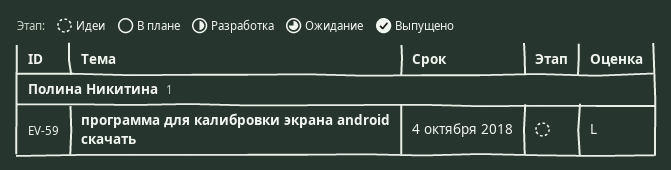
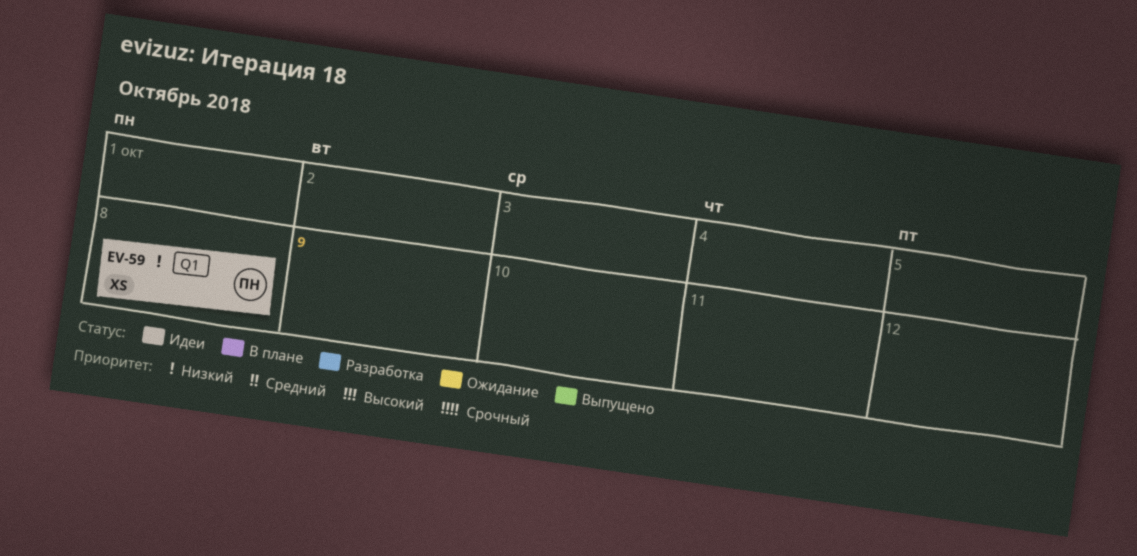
EV-59, estimate: L -> XS
EV-59, due: Oct 4 -> Oct 8

